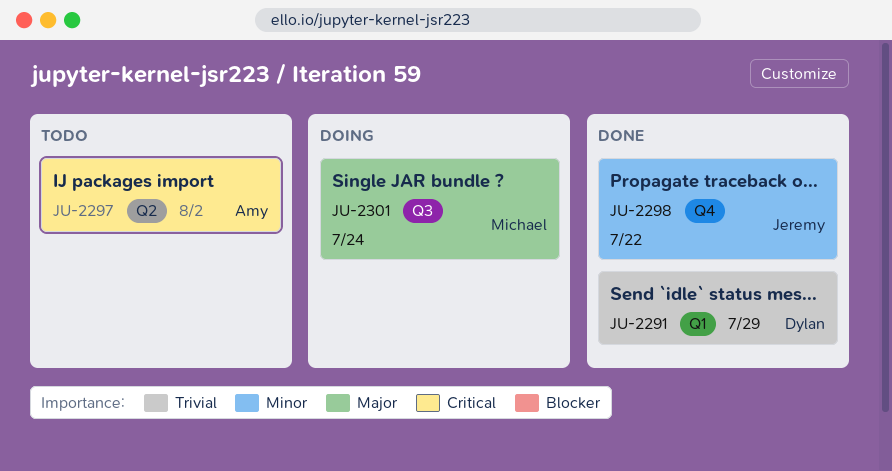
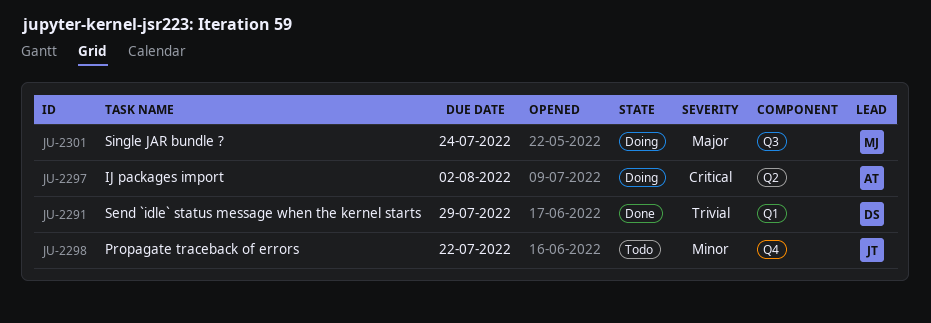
JU-2297, status: Todo -> Doing
JU-2298, status: Done -> Todo

